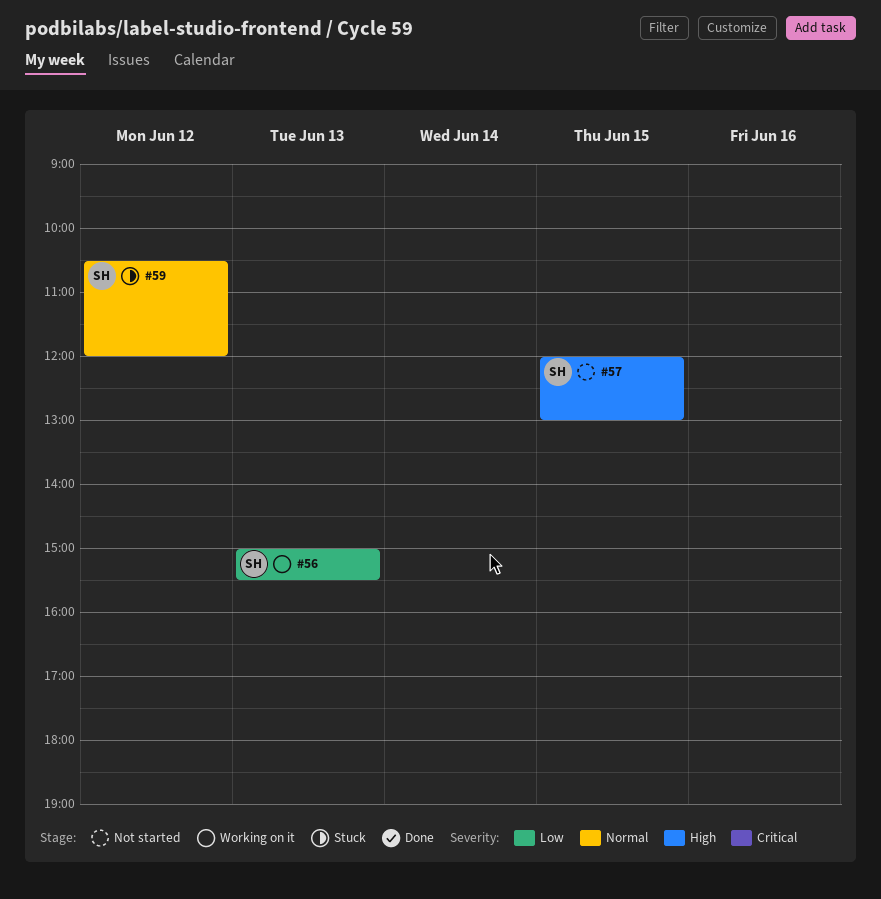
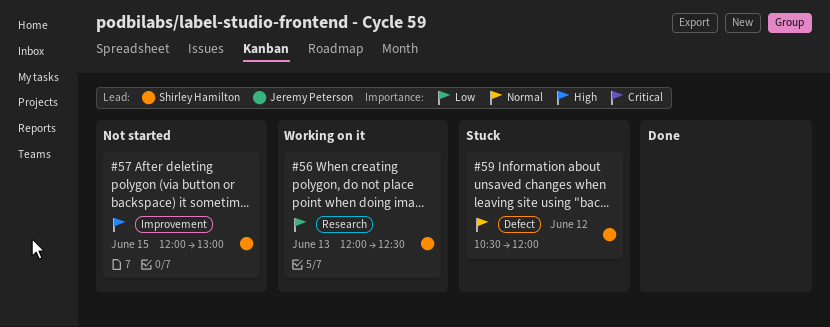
#56, begins: 15:00 -> 12:00
#56, ends: 15:30 -> 12:30

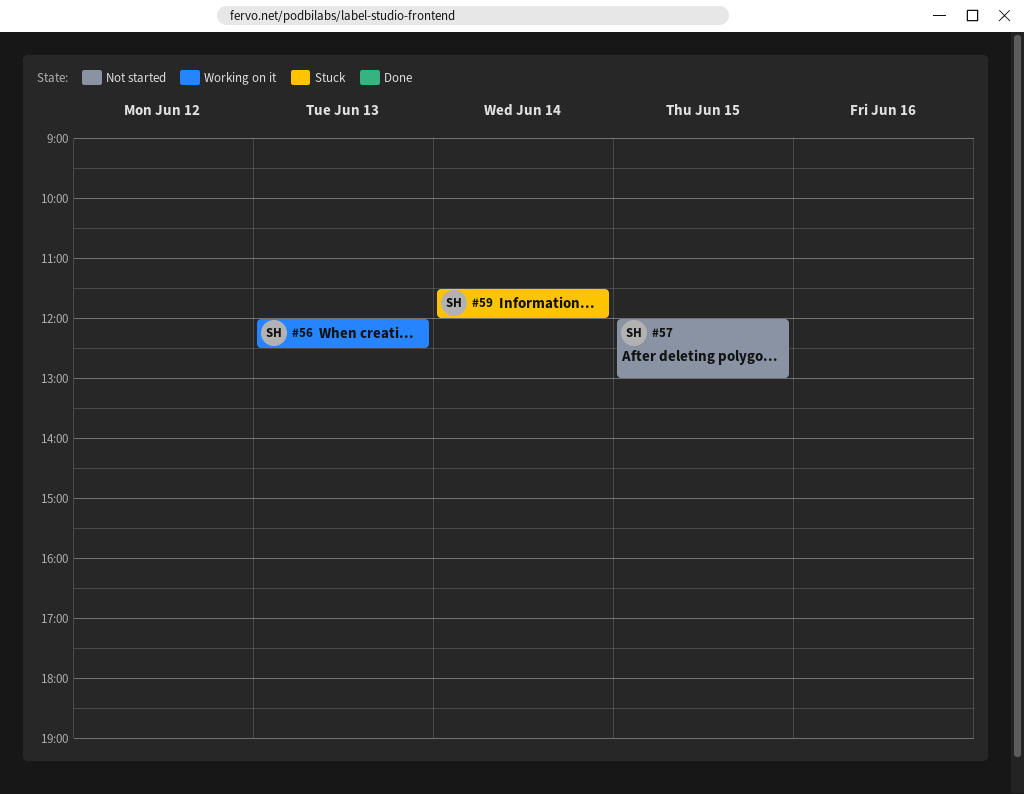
#59, day: Jun 12 -> Jun 14
#59, begins: 10:30 -> 11:30

